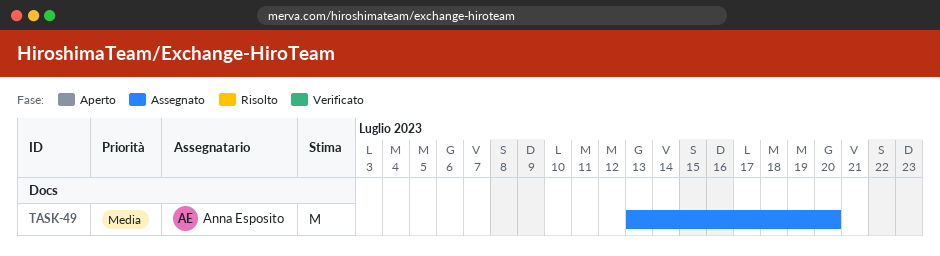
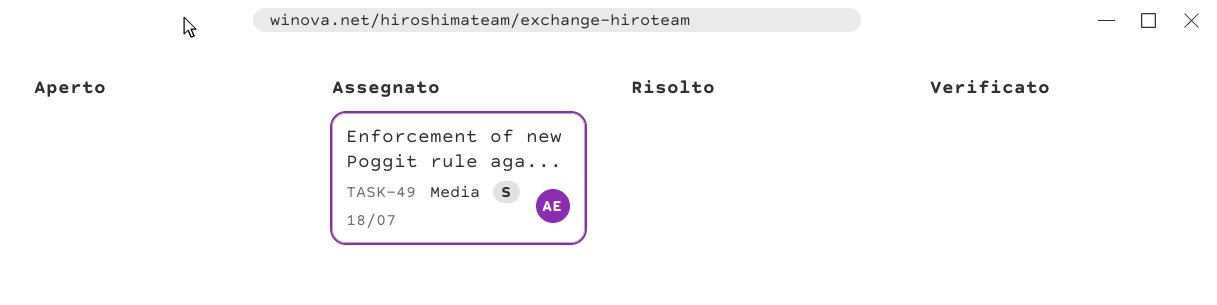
TASK-49, estimate: M -> S
TASK-49, due: Jul 20 -> Jul 18

